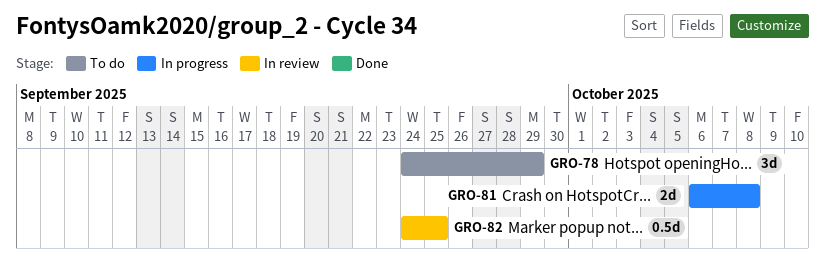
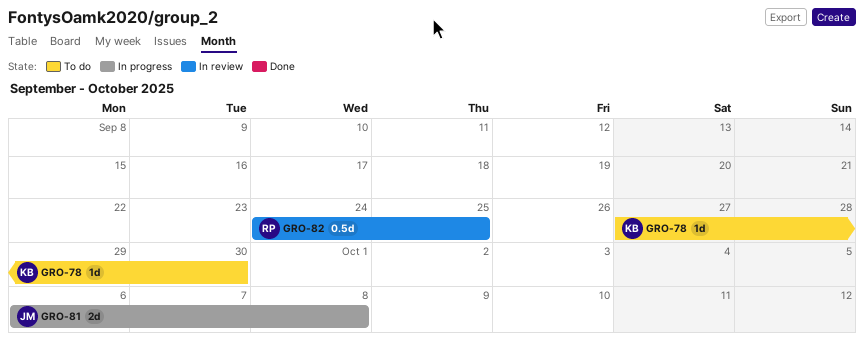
GRO-78, estimate: 3d -> 1d
GRO-78, start: Sep 24 -> Sep 27
GRO-78, due: Sep 29 -> Sep 30

